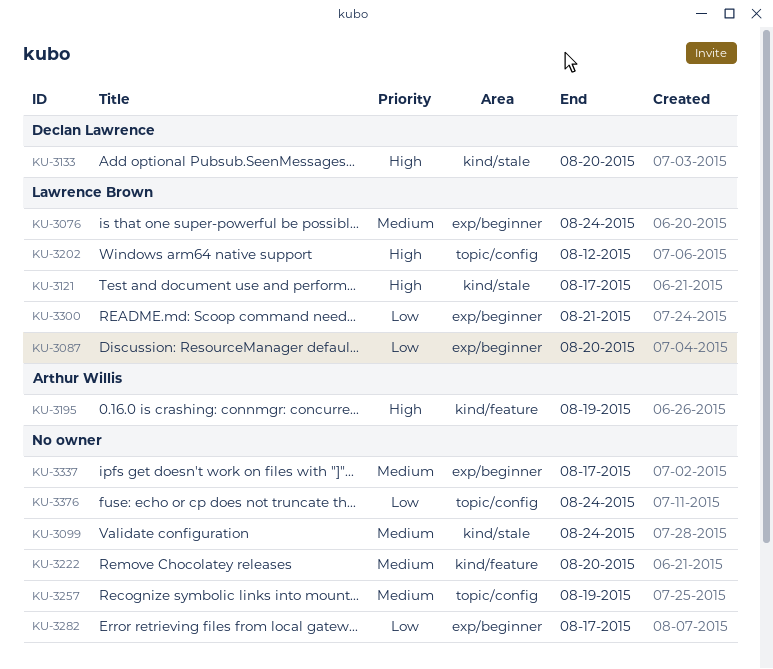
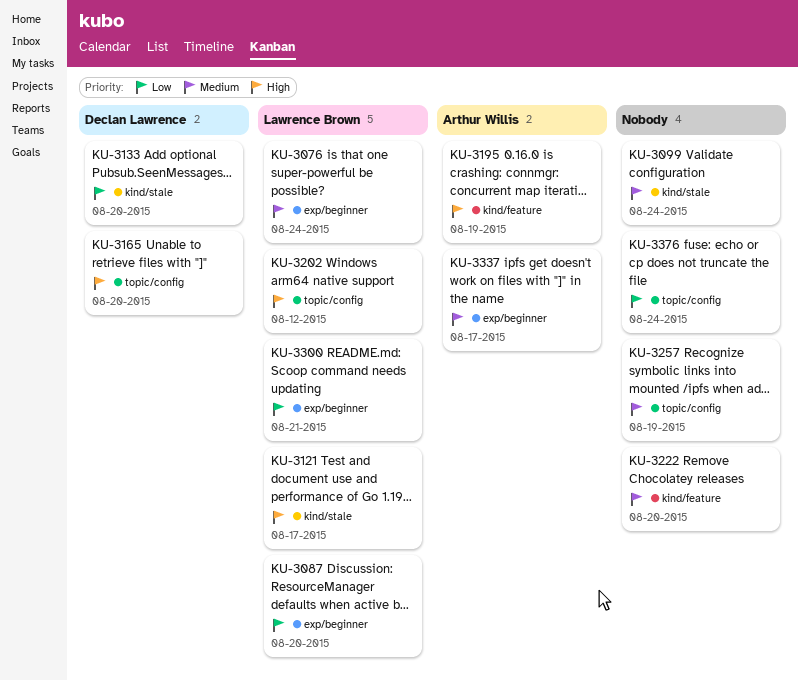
KU-3133, priority: High -> Low
KU-3165: none -> present
KU-3282: present -> none
KU-3337, owner: none -> Arthur Willis

